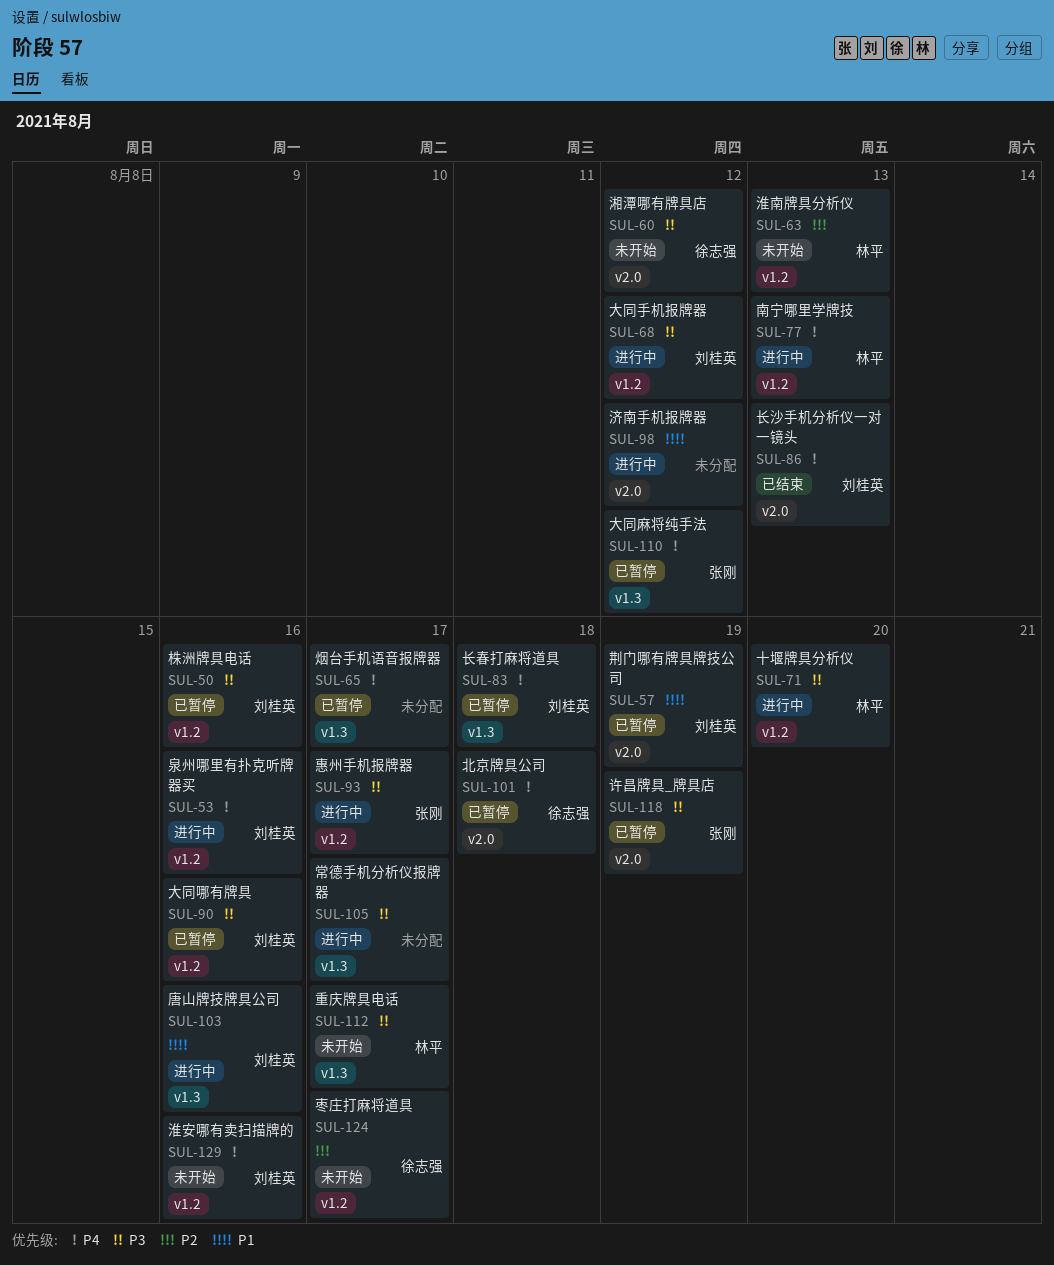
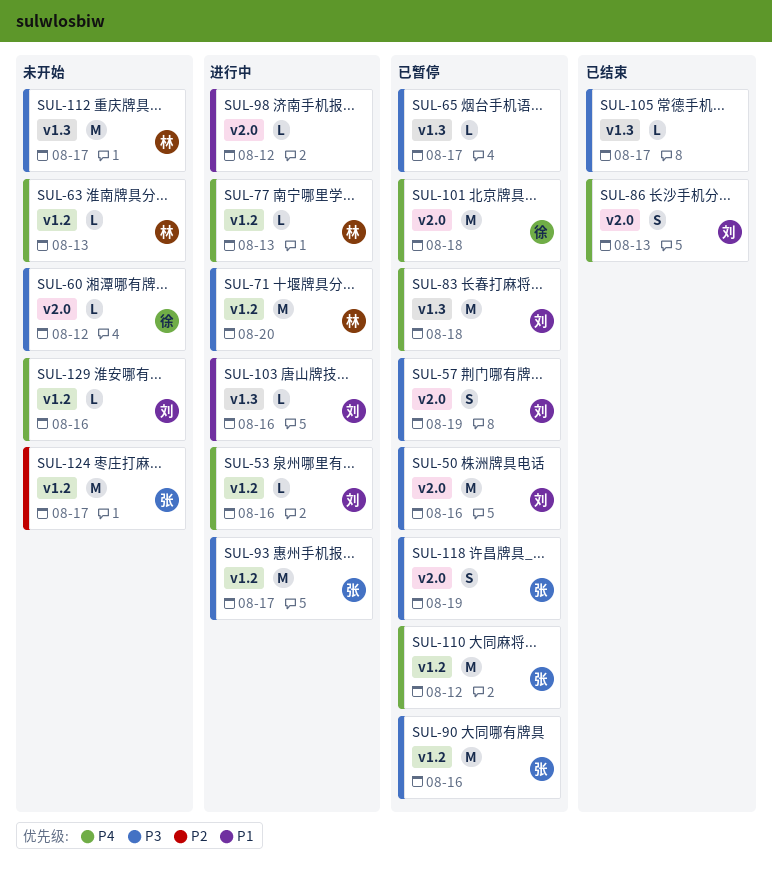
SUL-50, label: v1.2 -> v2.0
SUL-57, priority: P1 -> P3
SUL-63, priority: P2 -> P4
SUL-65, priority: P4 -> P3
SUL-68: present -> none
SUL-90, owner: 刘桂英 -> 张刚
SUL-105, status: 进行中 -> 已结束
SUL-110, label: v1.3 -> v1.2
SUL-124, owner: 徐志强 -> 张刚

